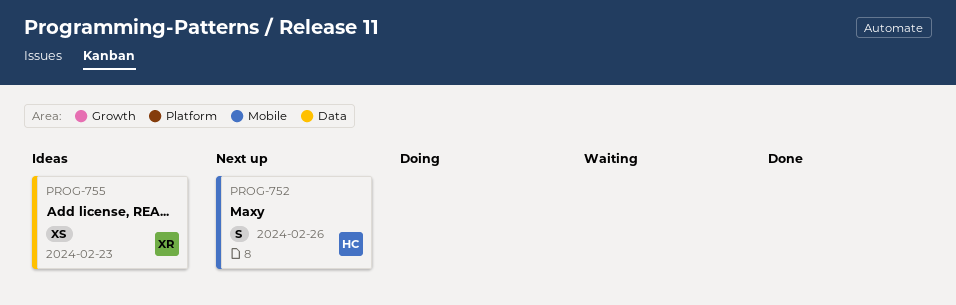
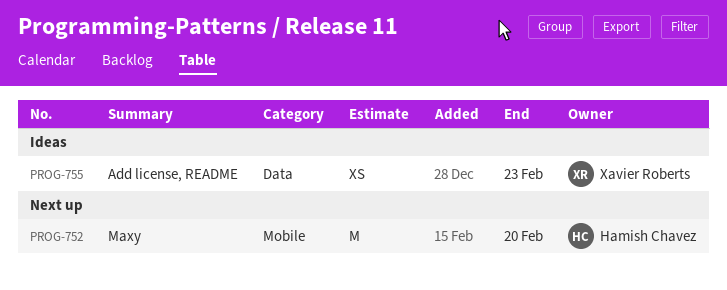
PROG-752, estimate: S -> M
PROG-752, due: Feb 26 -> Feb 20

